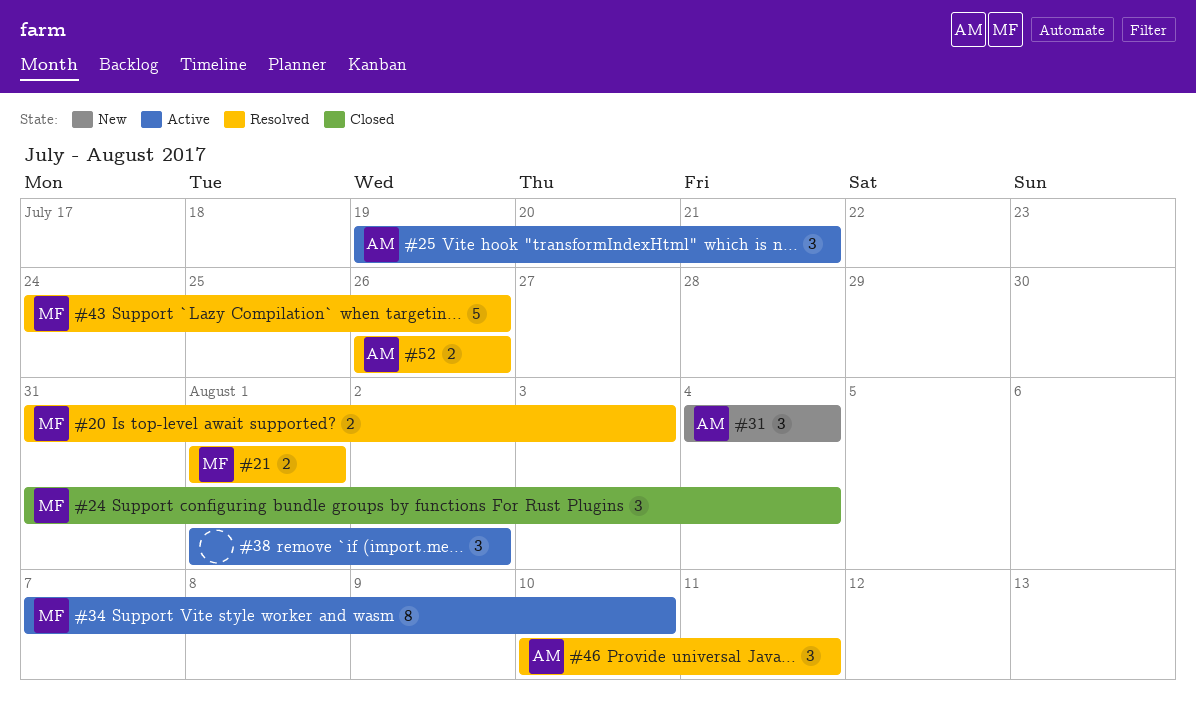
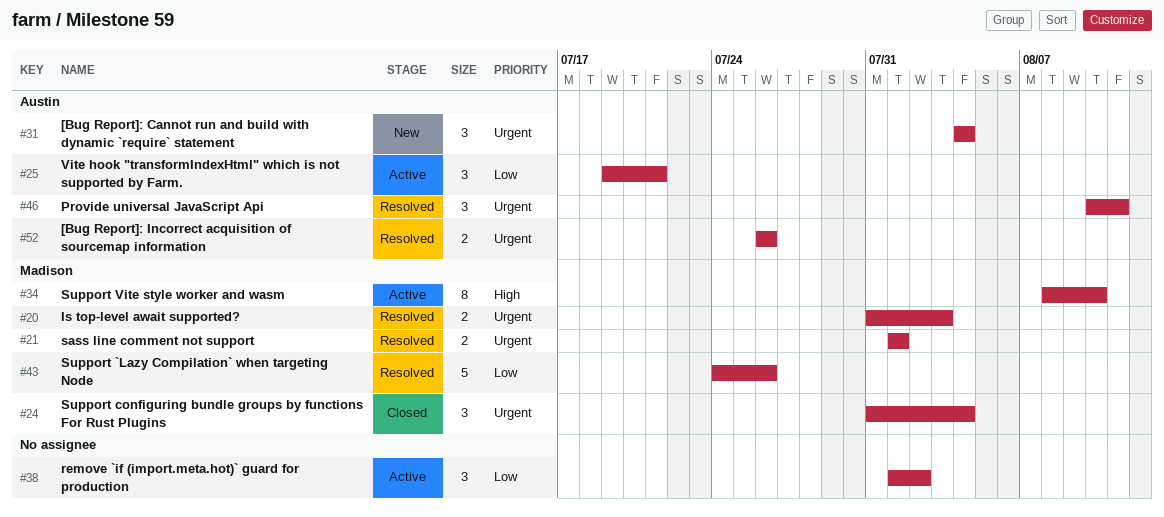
#34, start: Aug 7 -> Aug 8

